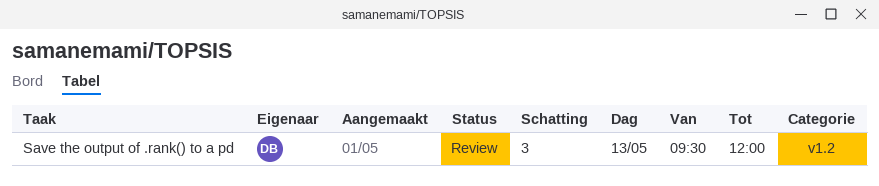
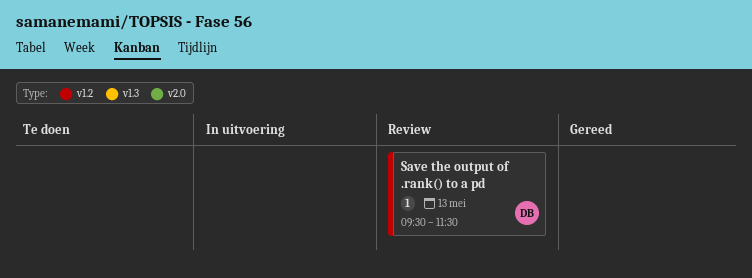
Save the output of .rank() to a pd, estimate: 3 -> 1
Save the output of .rank() to a pd, ends: 12:00 -> 11:30

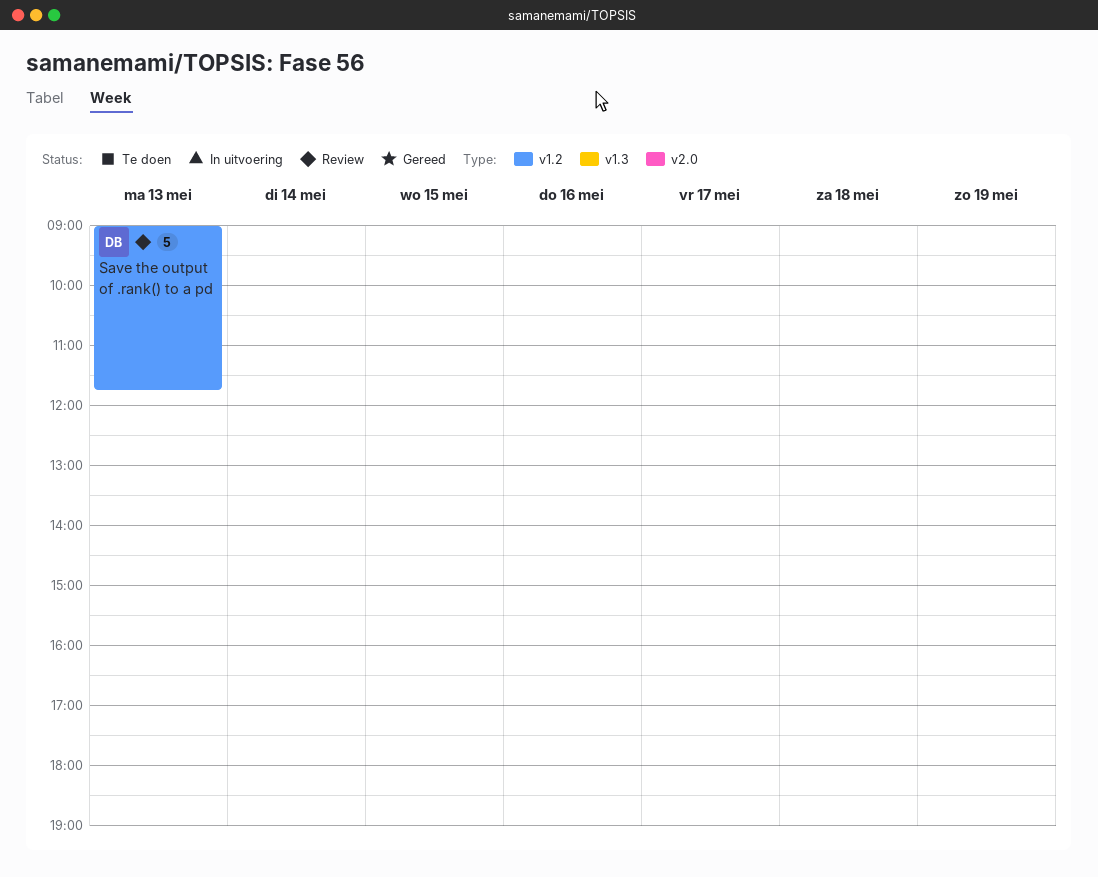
Save the output of .rank() to a pd, estimate: 1 -> 5
Save the output of .rank() to a pd, begins: 09:30 -> 09:00
Save the output of .rank() to a pd, ends: 11:30 -> 11:45

